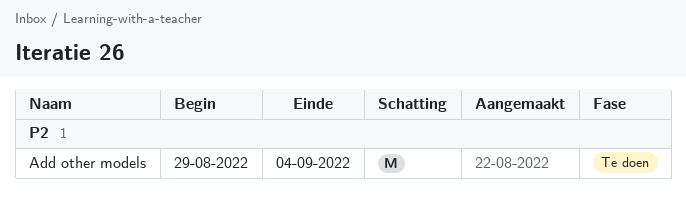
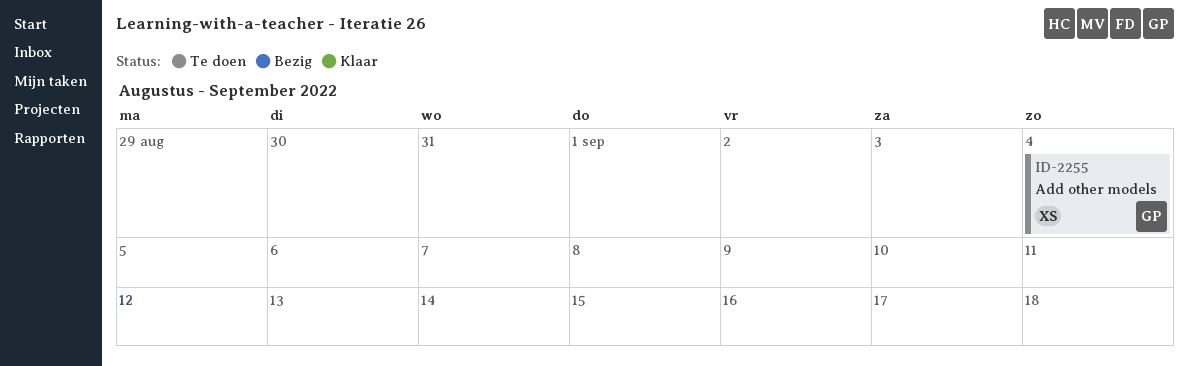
Add other models, estimate: M -> XS

